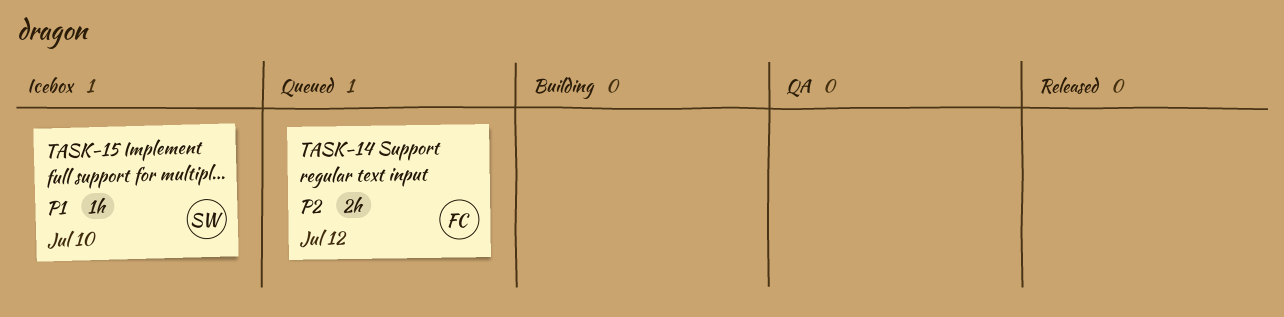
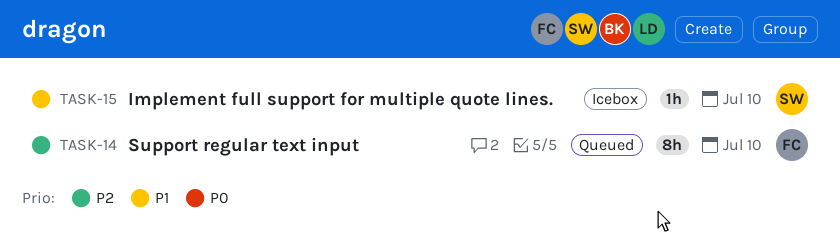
TASK-14, estimate: 2h -> 8h
TASK-14, due: Jul 12 -> Jul 10

